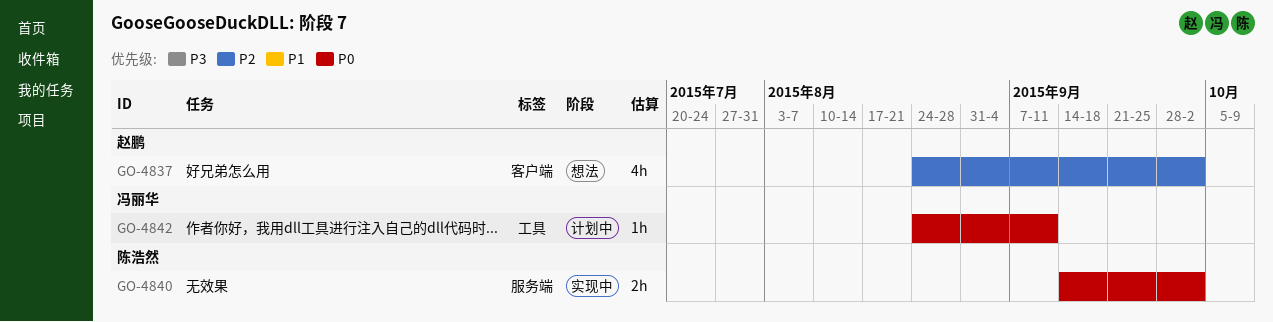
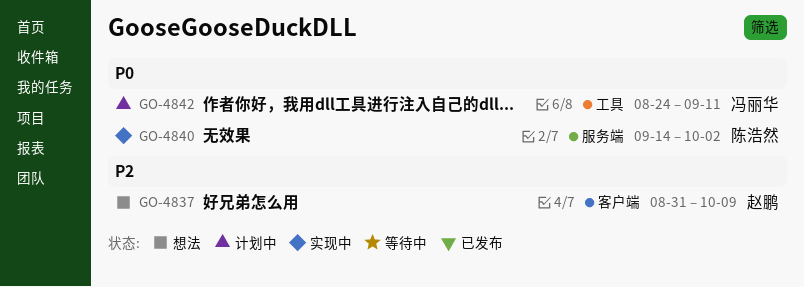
GO-4837, start: Aug 24 -> Aug 31
GO-4837, due: Oct 2 -> Oct 9

